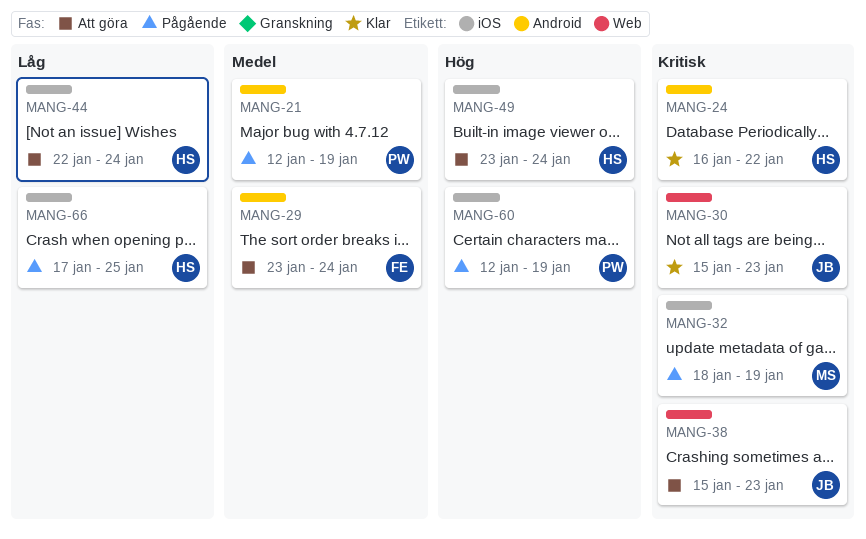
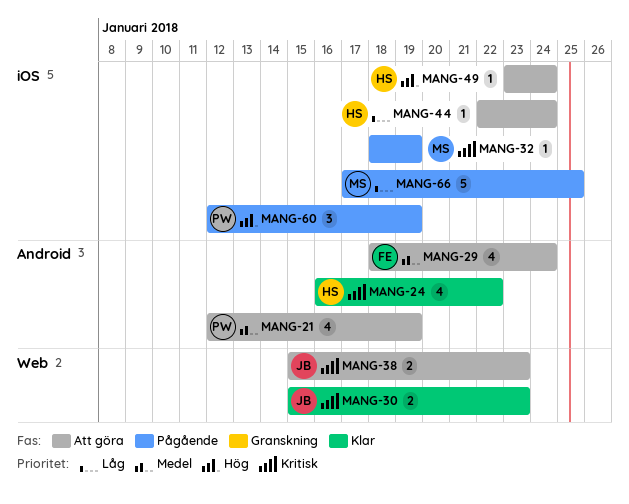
MANG-21, status: Pågående -> Att göra
MANG-29, start: Jan 23 -> Jan 18
MANG-66, owner: HS -> MS

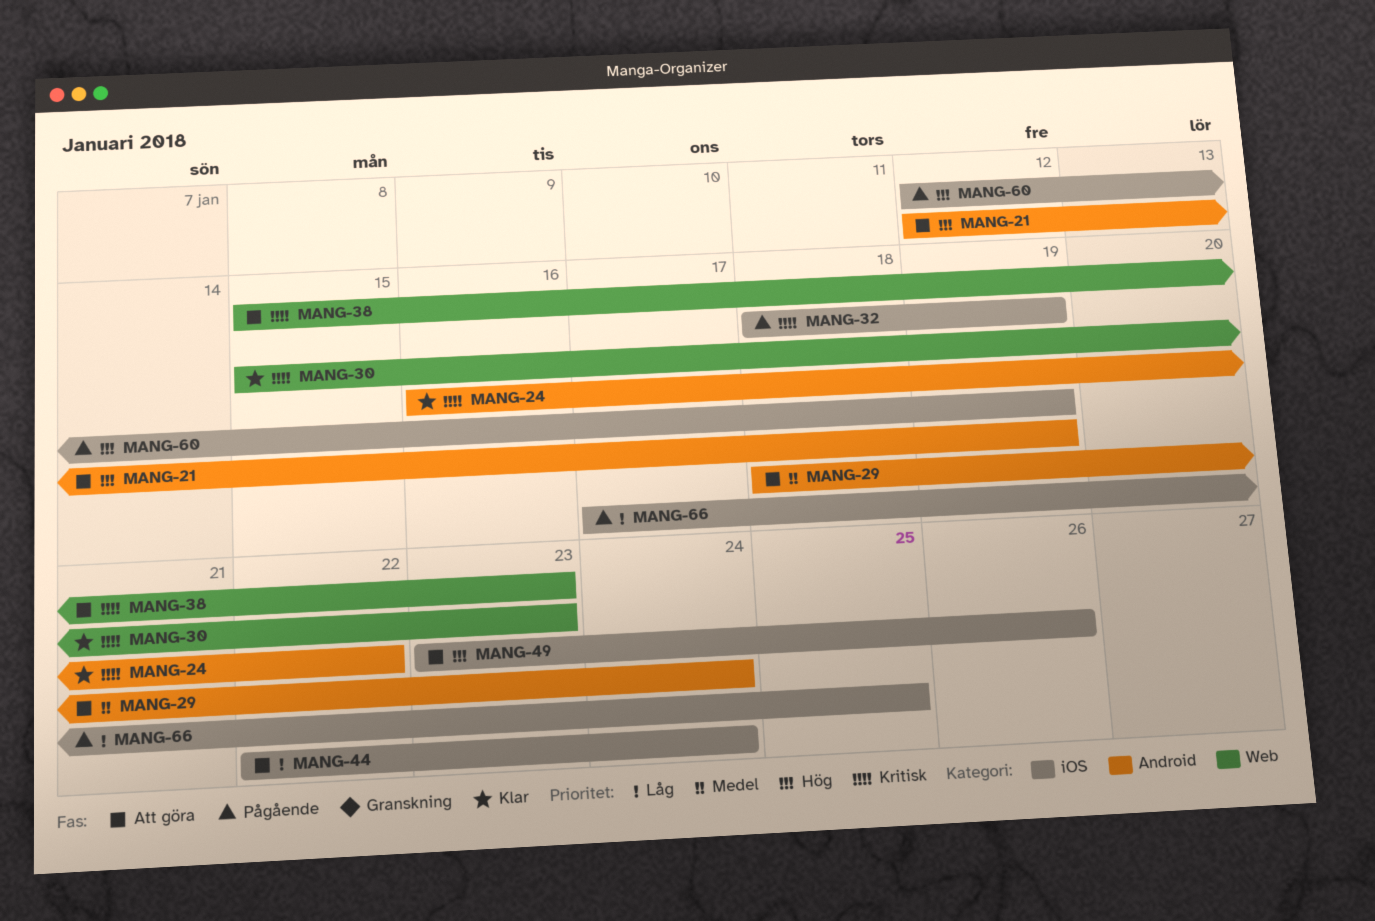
MANG-21, priority: Medel -> Hög
MANG-49, due: Jan 24 -> Jan 26

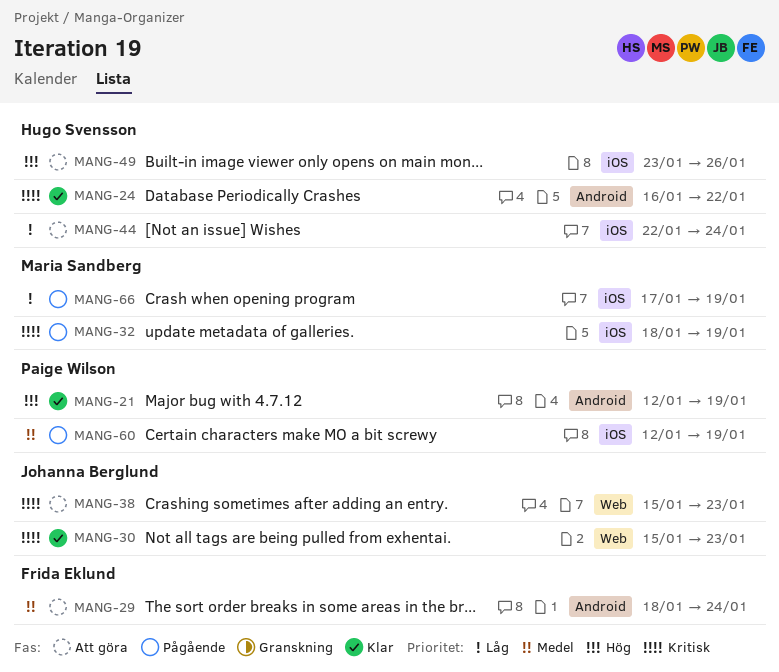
MANG-21, status: Att göra -> Klar
MANG-60, priority: Hög -> Medel
MANG-66, due: Jan 25 -> Jan 19

